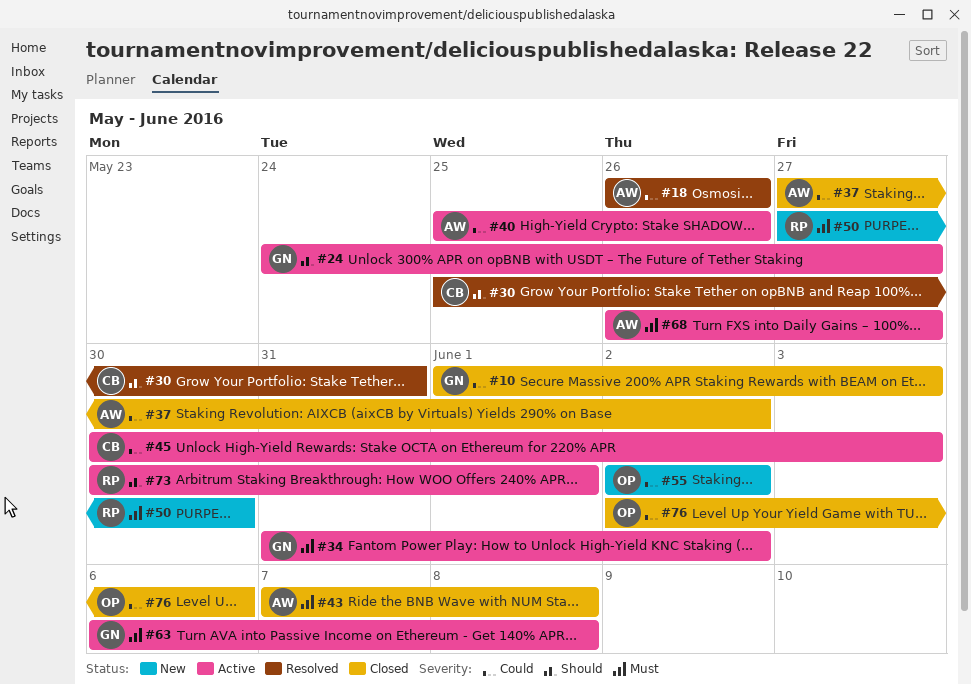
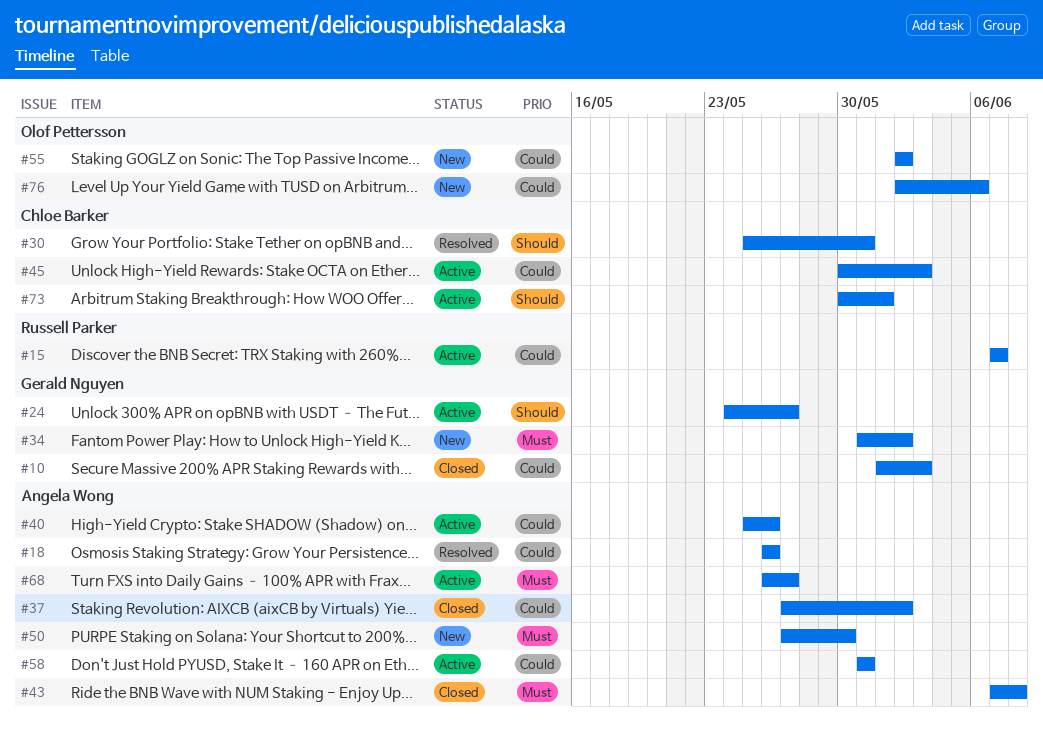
#15: none -> present
#34, status: Active -> New
#50, owner: Russell Parker -> Angela Wong
#58: none -> present
#63: present -> none
#73, owner: Russell Parker -> Chloe Barker
#76, status: Closed -> New

